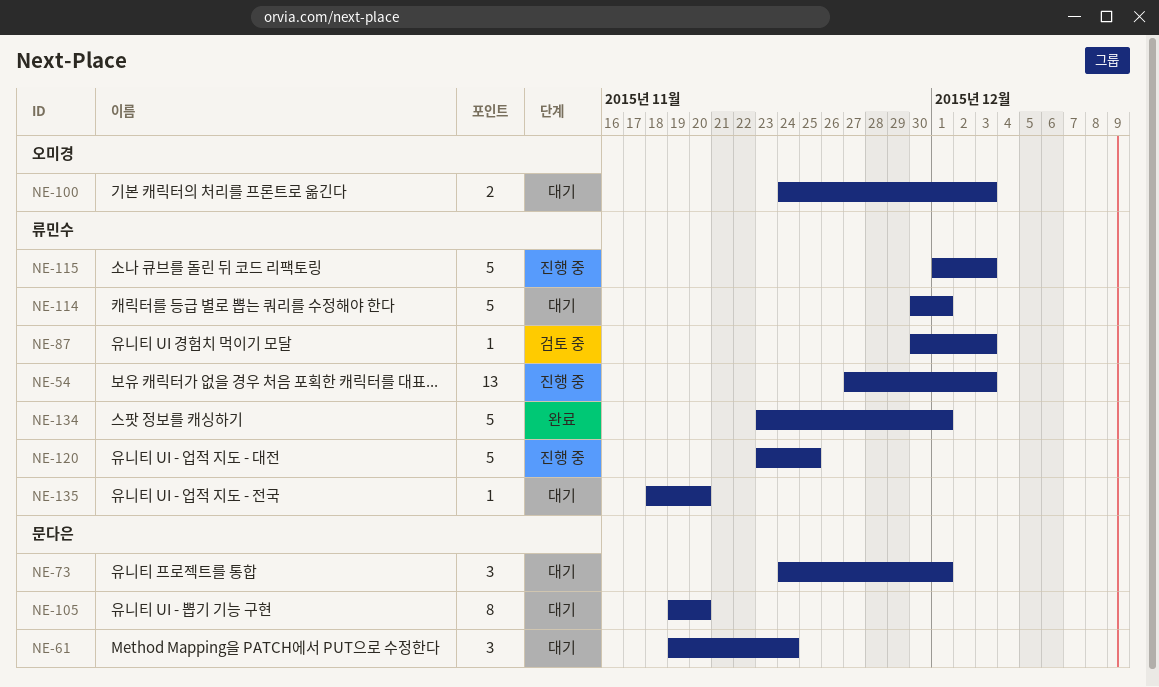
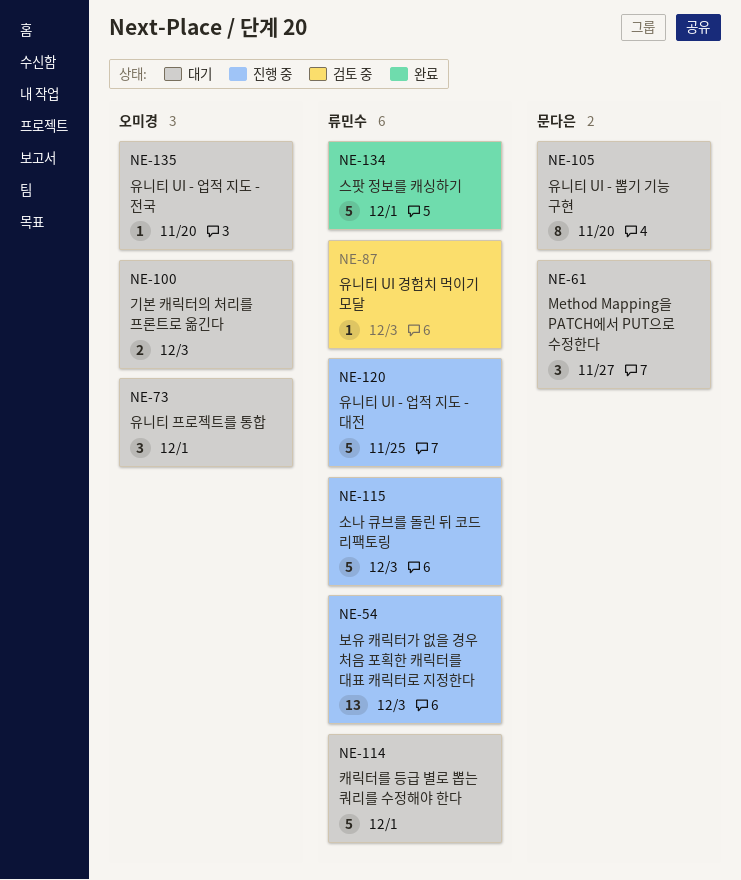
NE-61, due: Nov 24 -> Nov 27
NE-73, owner: 문다은 -> 오미경
NE-135, owner: 류민수 -> 오미경

